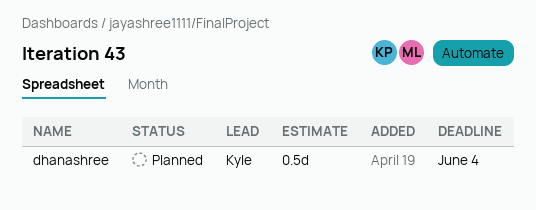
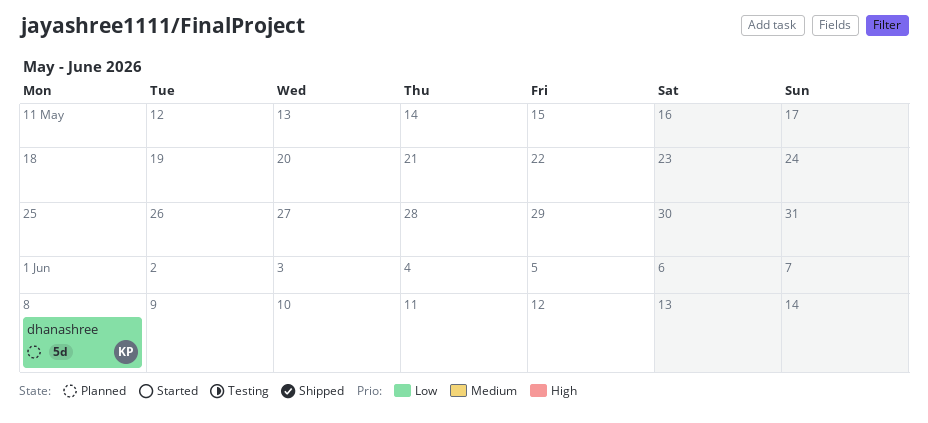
dhanashree, estimate: 0.5d -> 5d
dhanashree, due: Jun 4 -> Jun 8

